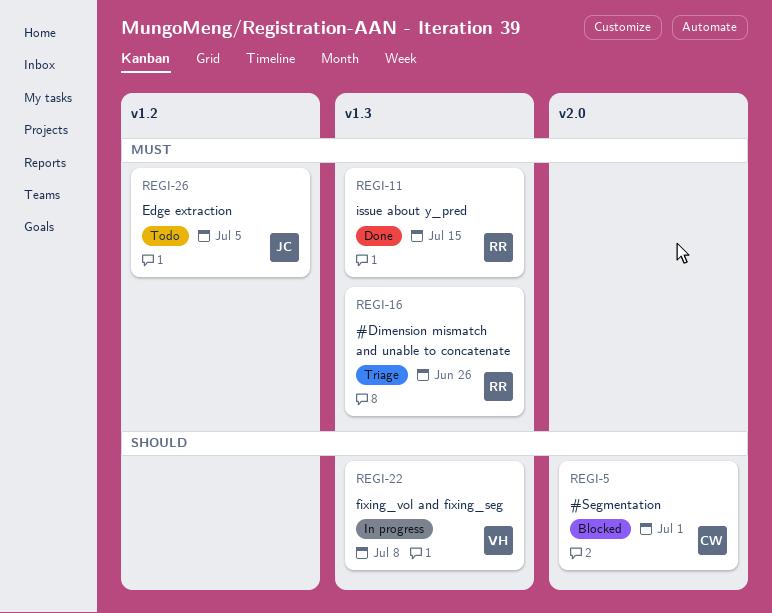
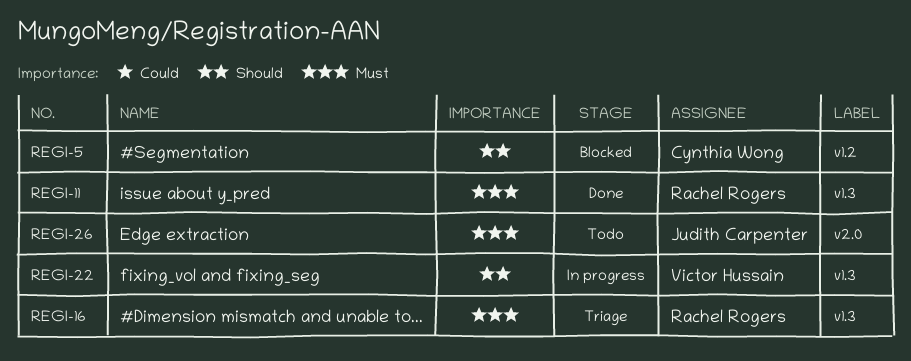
REGI-5, label: v2.0 -> v1.2
REGI-26, label: v1.2 -> v2.0

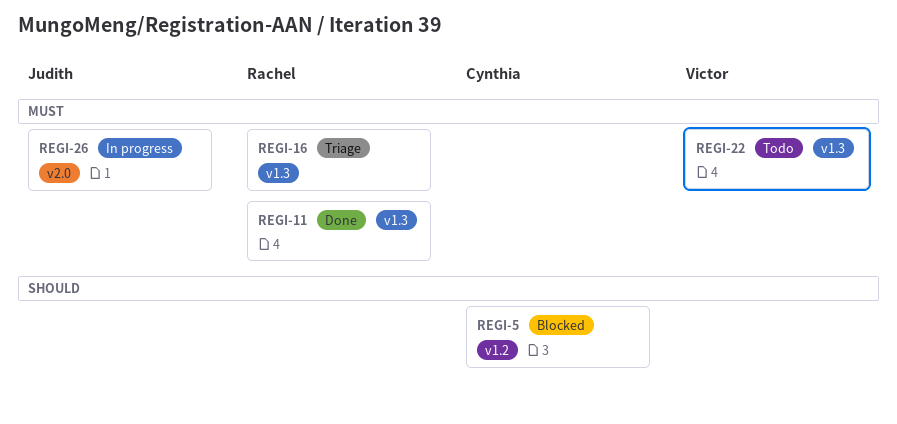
REGI-22, status: In progress -> Todo
REGI-22, priority: Should -> Must
REGI-26, status: Todo -> In progress

